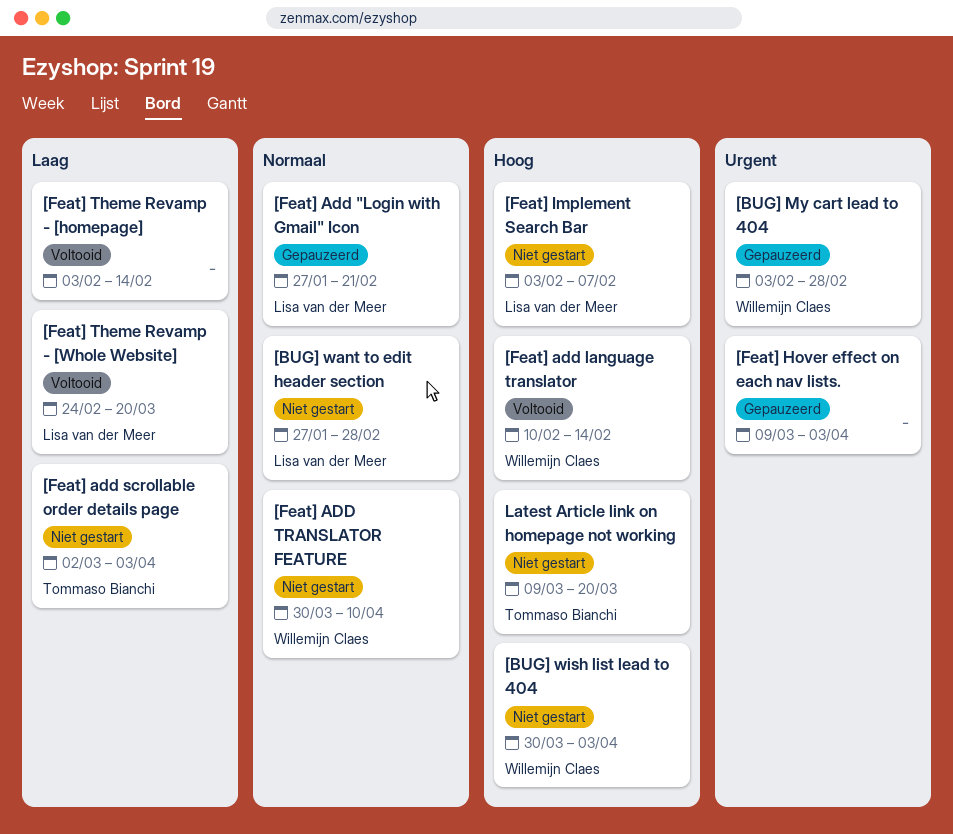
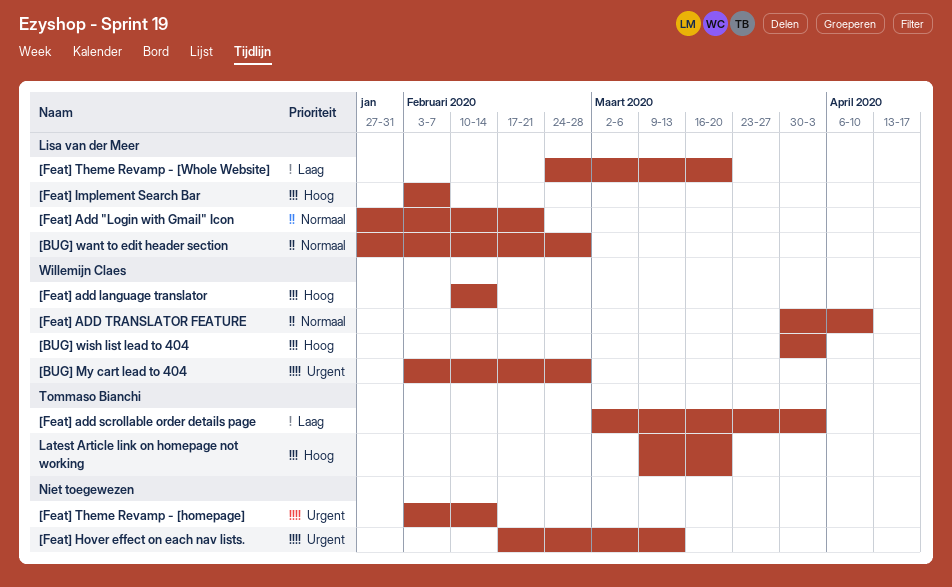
[Feat] Hover effect on each nav lists., start: Mar 9 -> Feb 17
[Feat] Hover effect on each nav lists., due: Apr 3 -> Mar 13
[Feat] Theme Revamp - [homepage], priority: Laag -> Urgent

